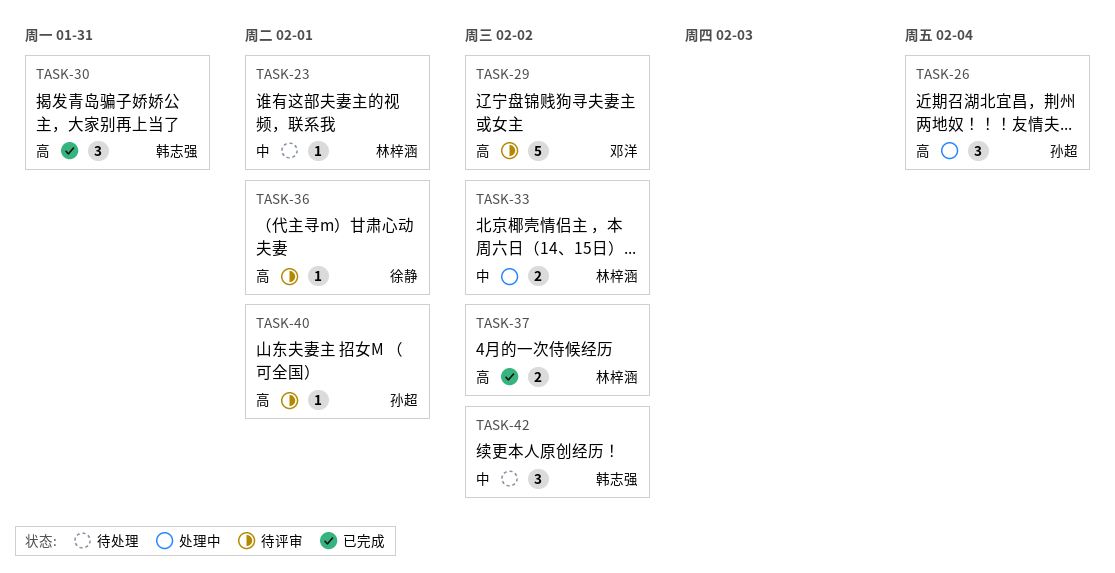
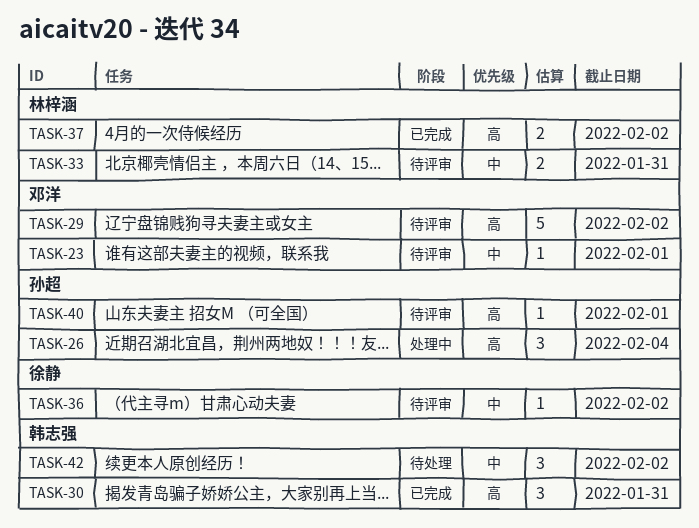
TASK-23, status: 待处理 -> 待评审
TASK-23, owner: 林梓涵 -> 邓洋
TASK-33, status: 处理中 -> 待评审
TASK-33, due: Feb 2 -> Jan 31
TASK-36, priority: 高 -> 中
TASK-36, due: Feb 1 -> Feb 2

